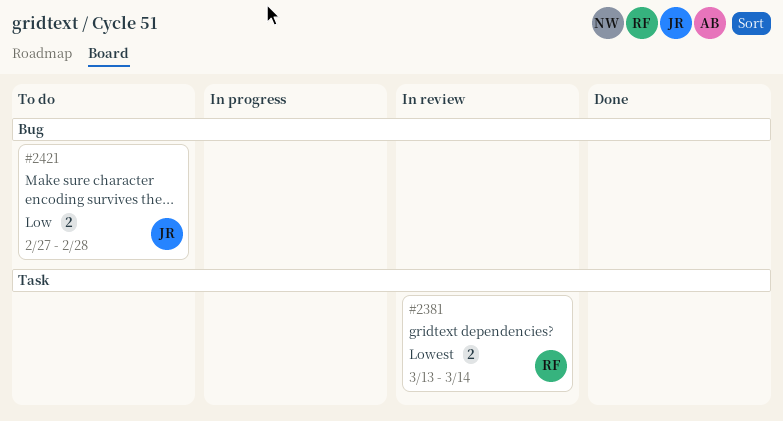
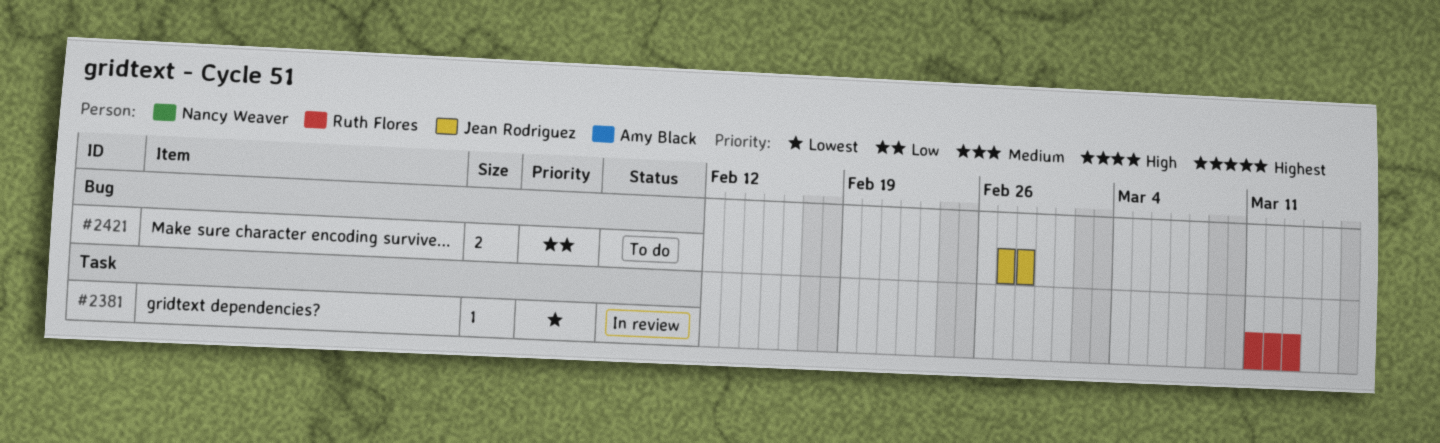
#2381, estimate: 2 -> 1
#2381, start: Mar 13 -> Mar 11
#2381, due: Mar 14 -> Mar 13

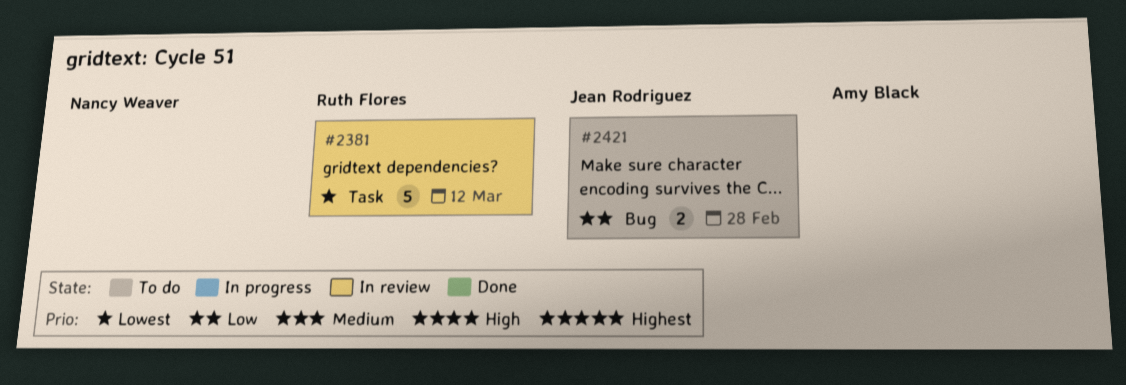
#2381, estimate: 1 -> 5
#2381, due: Mar 13 -> Mar 12

